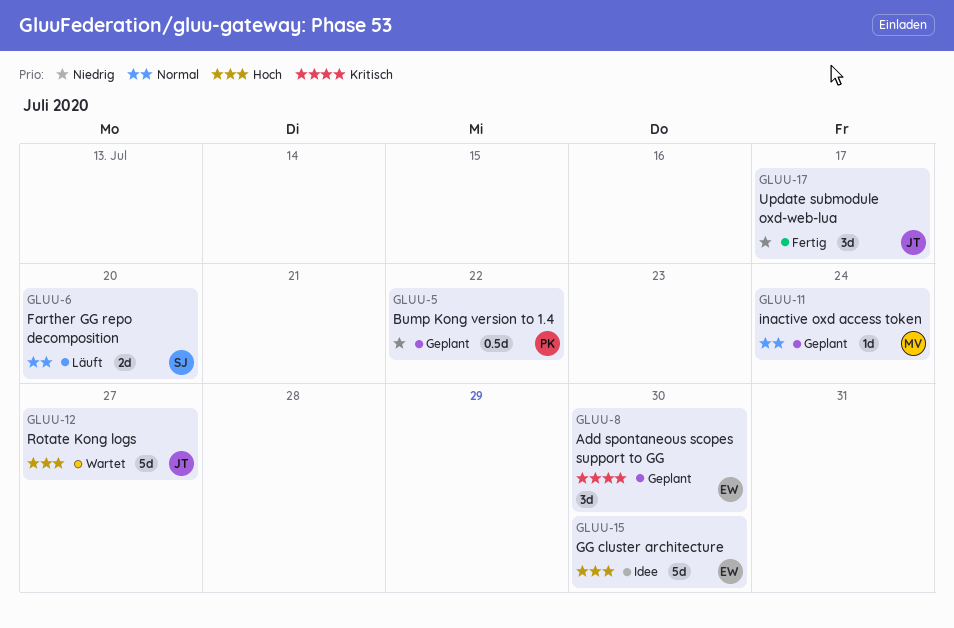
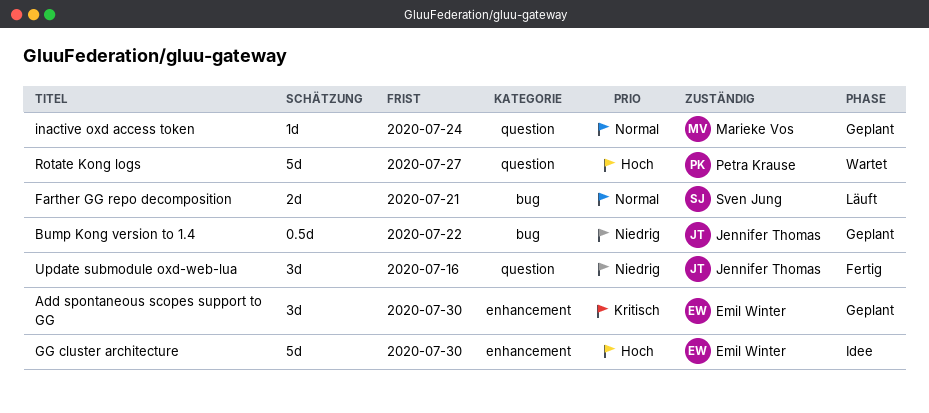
Bump Kong version to 1.4, owner: Petra Krause -> Jennifer Thomas
Farther GG repo decomposition, due: Jul 20 -> Jul 21
Rotate Kong logs, owner: Jennifer Thomas -> Petra Krause
Update submodule oxd-web-lua, due: Jul 17 -> Jul 16

